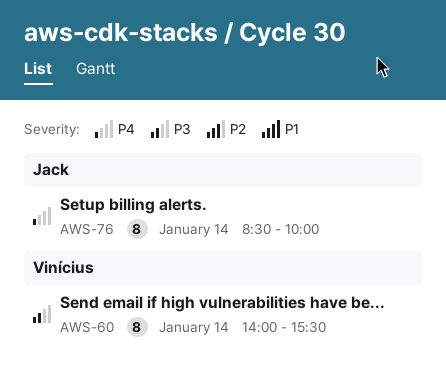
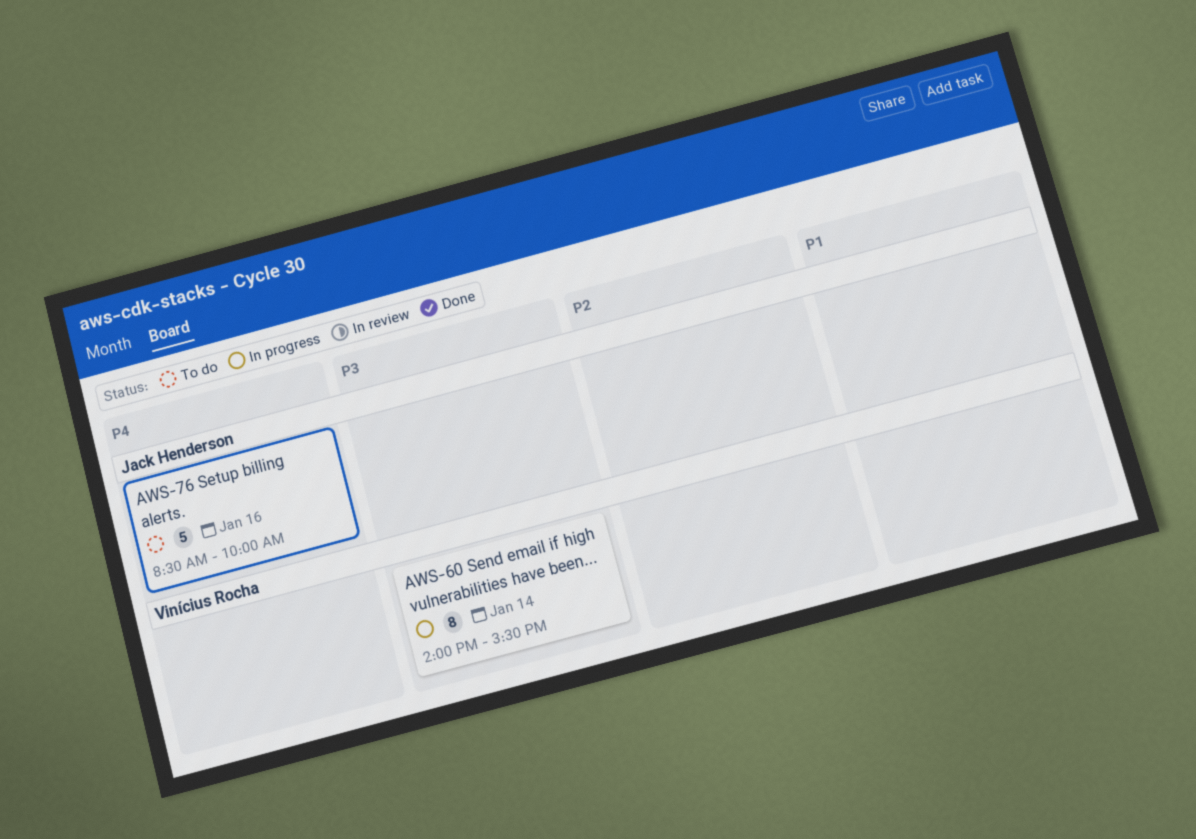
AWS-76, estimate: 8 -> 5
AWS-76, day: Jan 14 -> Jan 16

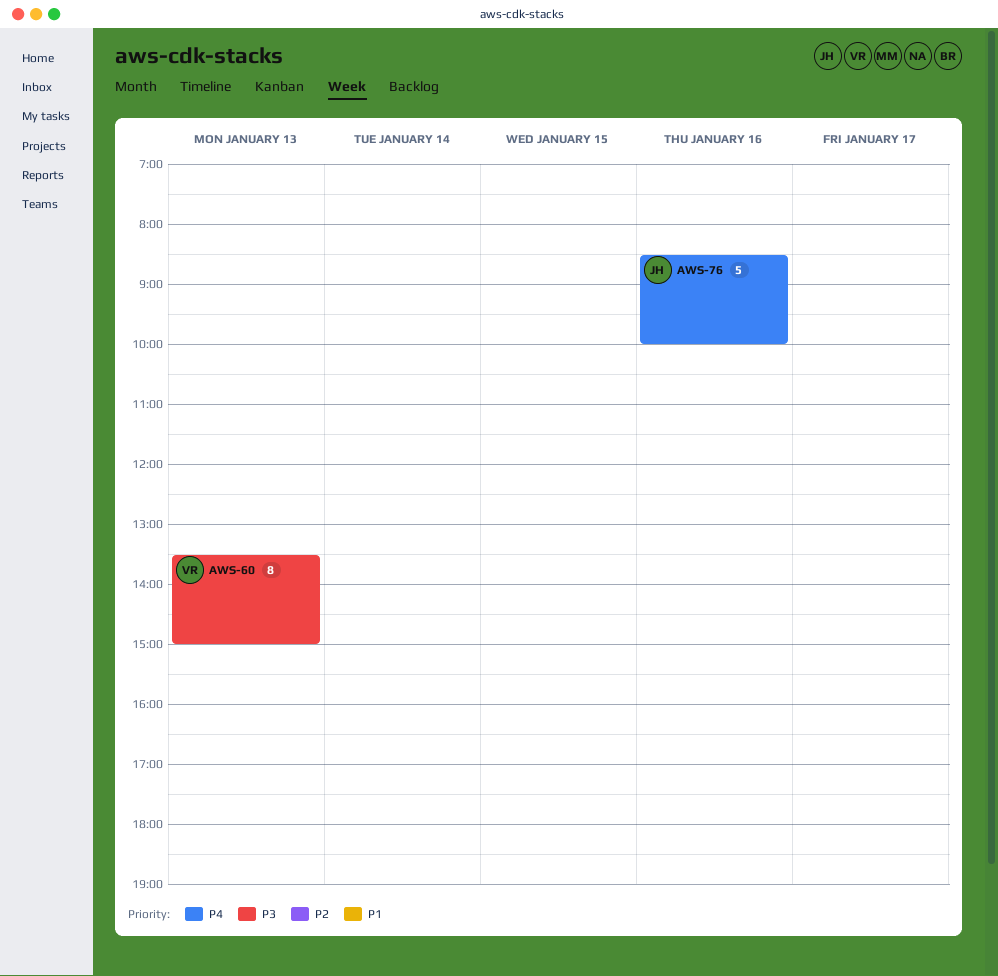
AWS-60, day: Jan 14 -> Jan 13
AWS-60, begins: 14:00 -> 13:30
AWS-60, ends: 15:30 -> 15:00

